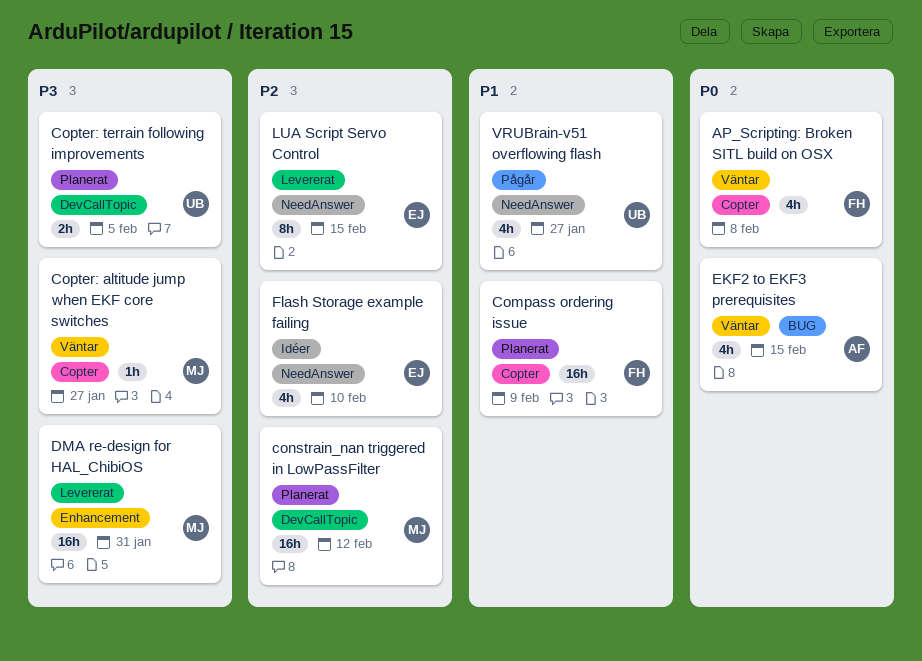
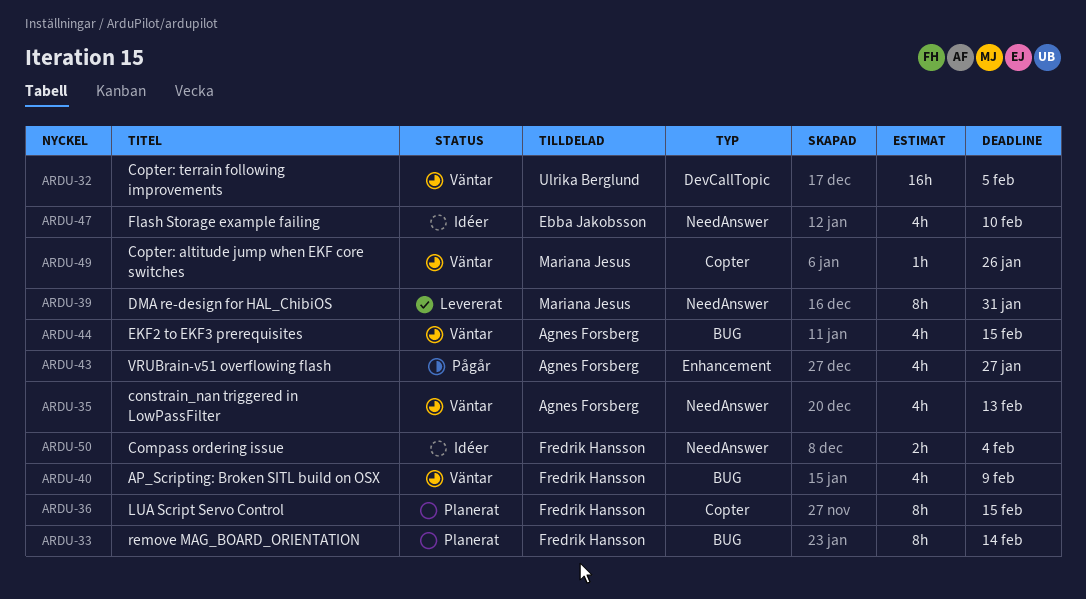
AP_Scripting: Broken SITL build on OSX, label: Copter -> BUG
AP_Scripting: Broken SITL build on OSX, due: Feb 8 -> Feb 9
Compass ordering issue, status: Planerat -> Idéer
Compass ordering issue, label: Copter -> NeedAnswer
Compass ordering issue, estimate: 16h -> 2h
Compass ordering issue, due: Feb 9 -> Feb 4
constrain_nan triggered in LowPassFilter, status: Planerat -> Väntar
constrain_nan triggered in LowPassFilter, owner: Mariana Jesus -> Agnes Forsberg
constrain_nan triggered in LowPassFilter, label: DevCallTopic -> NeedAnswer
constrain_nan triggered in LowPassFilter, estimate: 16h -> 4h
constrain_nan triggered in LowPassFilter, due: Feb 12 -> Feb 13
Copter: altitude jump when EKF core switches, due: Jan 27 -> Jan 26
Copter: terrain following improvements, status: Planerat -> Väntar
Copter: terrain following improvements, estimate: 2h -> 16h
DMA re-design for HAL_ChibiOS, label: Enhancement -> NeedAnswer
DMA re-design for HAL_ChibiOS, estimate: 16h -> 8h
LUA Script Servo Control, status: Levererat -> Planerat
LUA Script Servo Control, owner: Ebba Jakobsson -> Fredrik Hansson
LUA Script Servo Control, label: NeedAnswer -> Copter
remove MAG_BOARD_ORIENTATION: none -> present
VRUBrain-v51 overflowing flash, owner: Ulrika Berglund -> Agnes Forsberg
VRUBrain-v51 overflowing flash, label: NeedAnswer -> Enhancement

